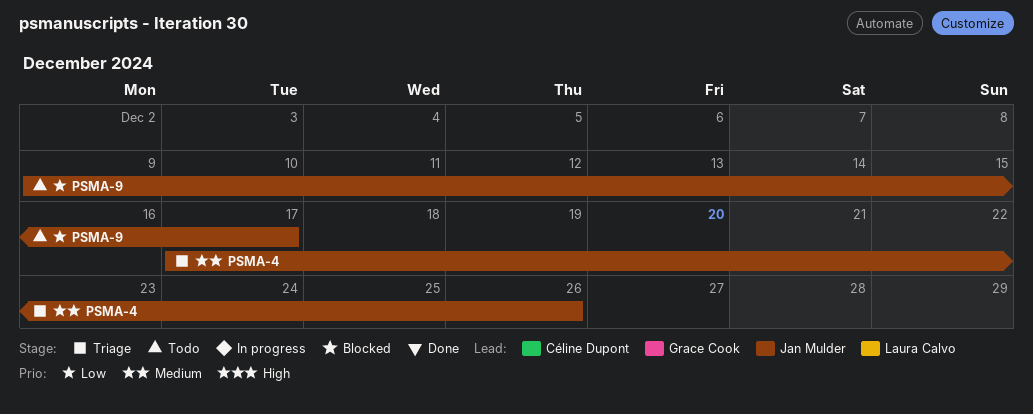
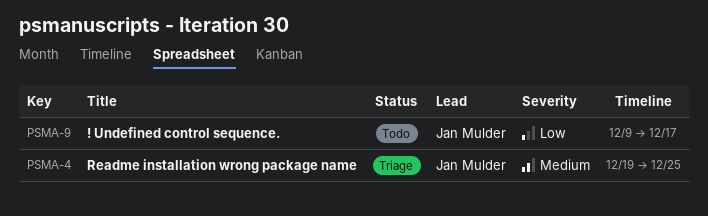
PSMA-4, start: Dec 17 -> Dec 19
PSMA-4, due: Dec 26 -> Dec 25

